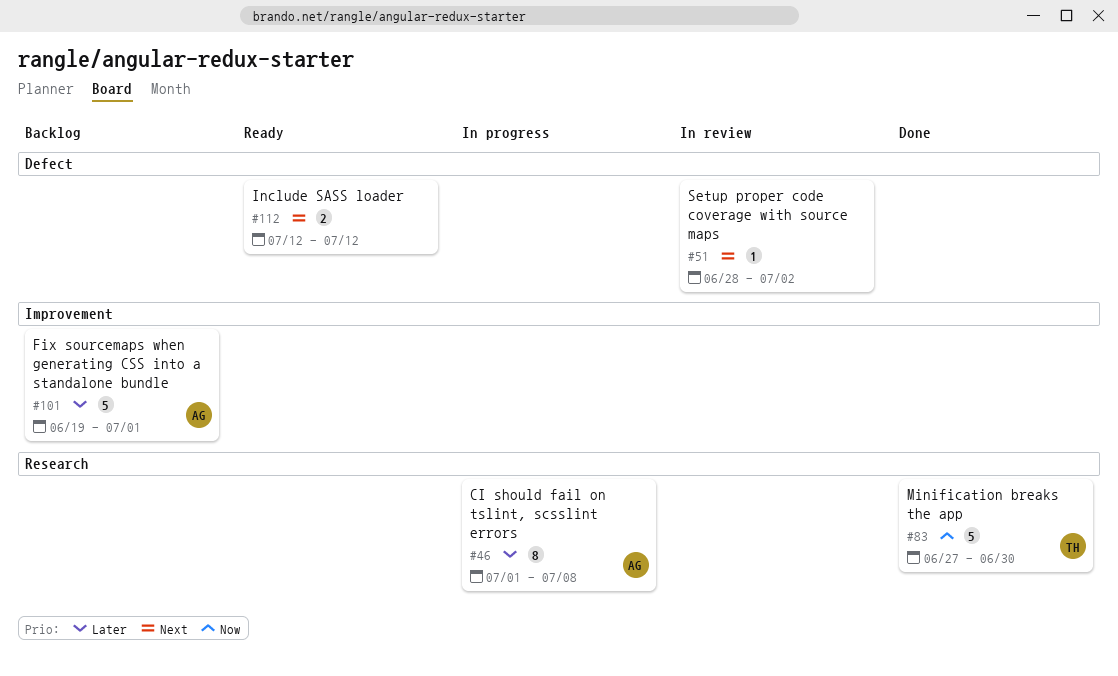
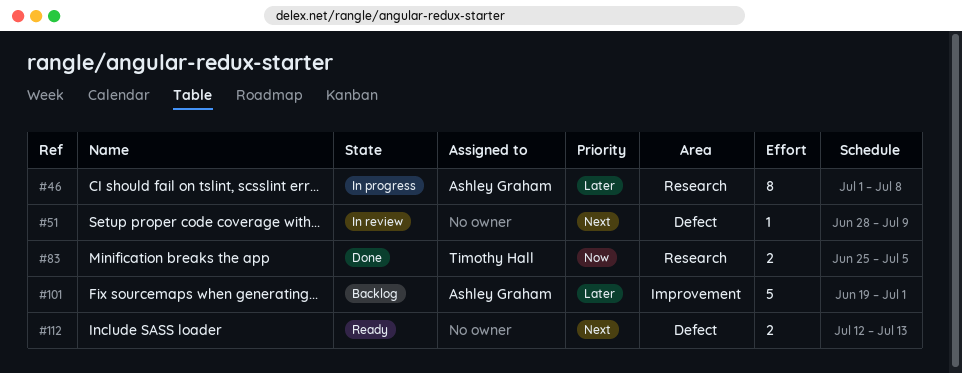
#51, due: Jul 2 -> Jul 9
#83, estimate: 5 -> 2
#83, start: Jun 27 -> Jun 25
#83, due: Jun 30 -> Jul 5
#112, due: Jul 12 -> Jul 13

